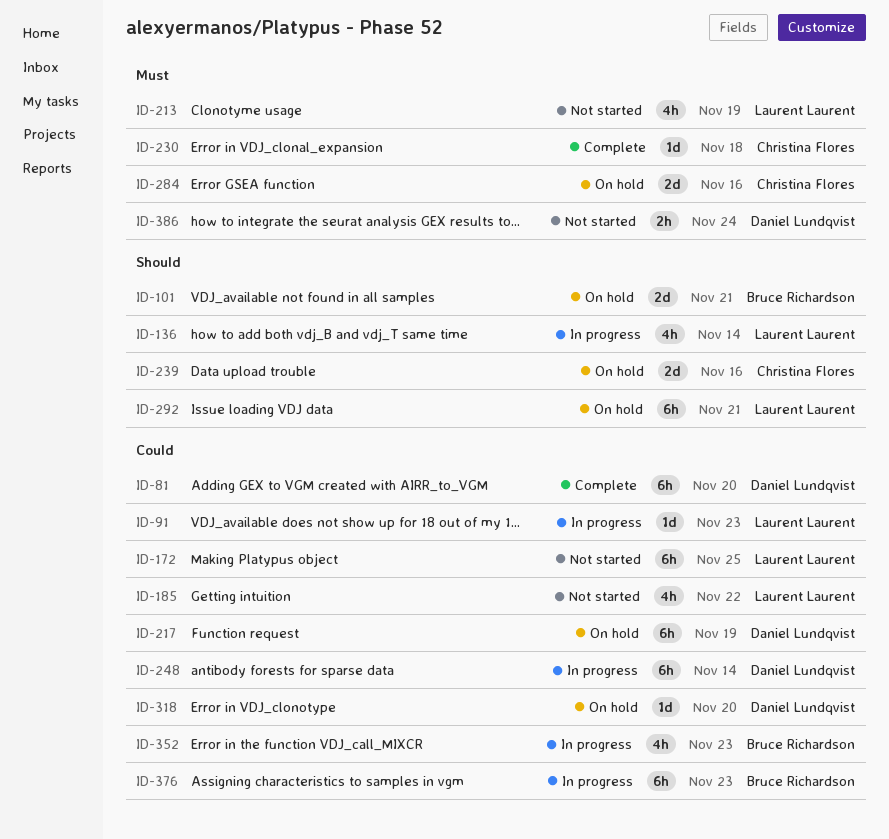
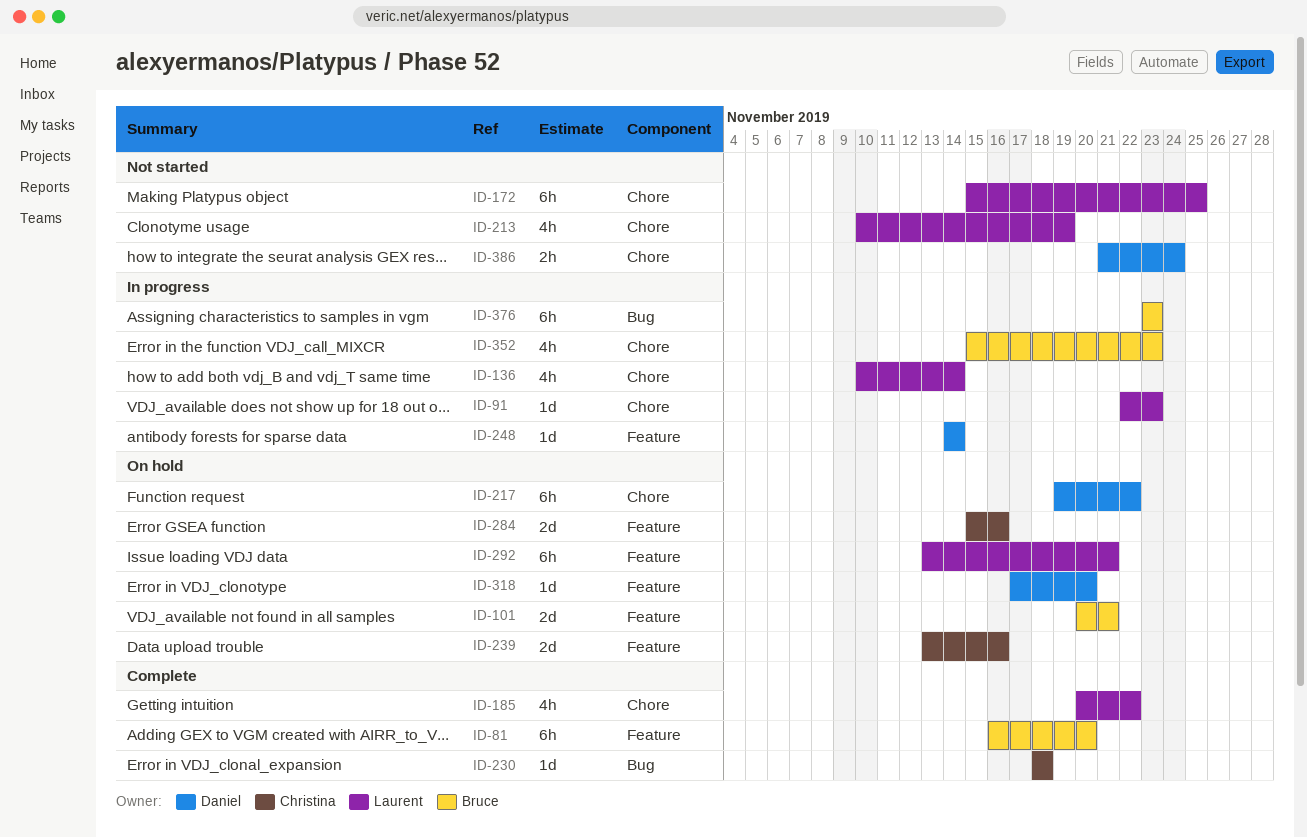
ID-81, owner: Daniel Lundqvist -> Bruce Richardson
ID-185, status: Not started -> Complete
ID-217, due: Nov 19 -> Nov 22
ID-248, estimate: 6h -> 1d

